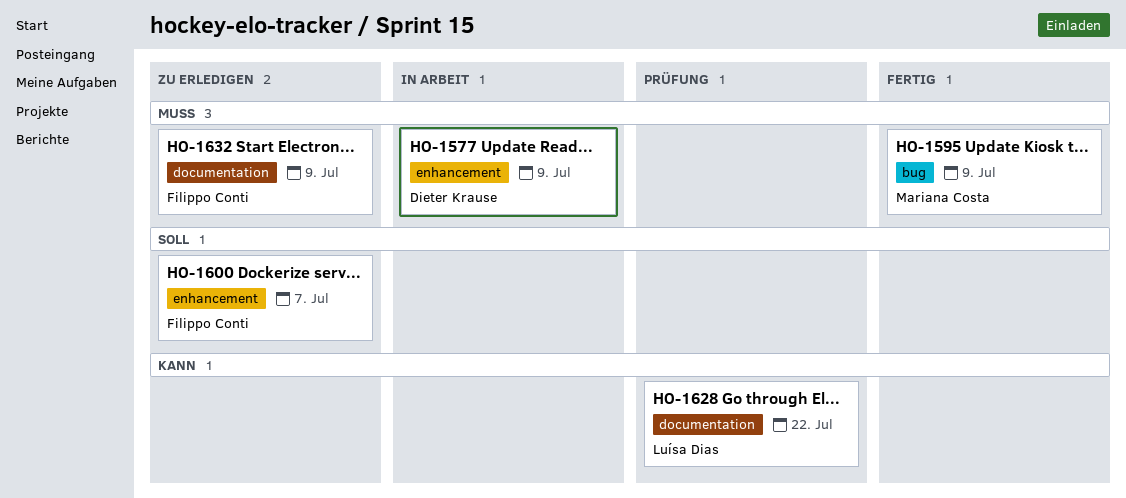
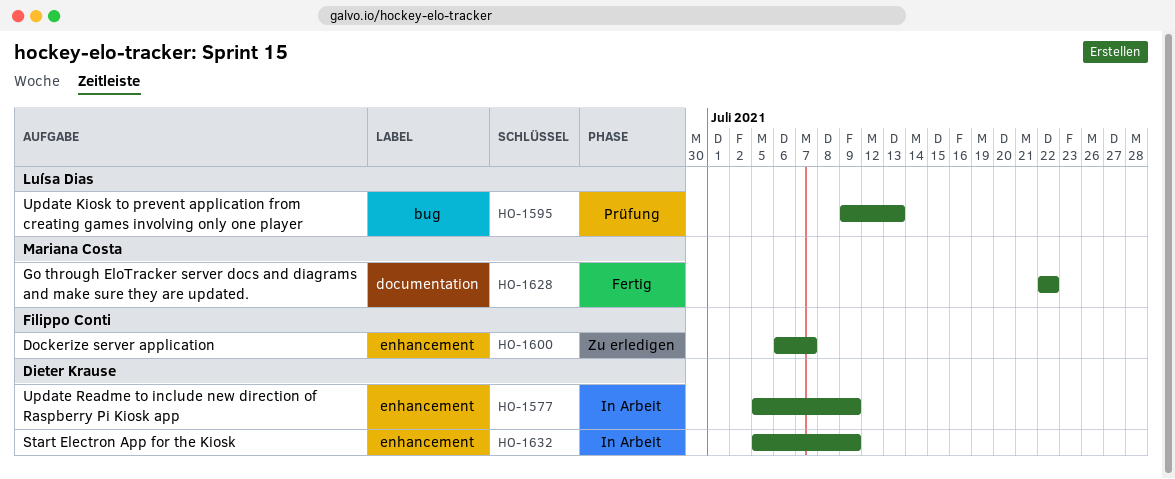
HO-1595, status: Fertig -> Prüfung
HO-1595, owner: Mariana Costa -> Luísa Dias
HO-1595, due: Jul 9 -> Jul 13
HO-1628, status: Prüfung -> Fertig
HO-1628, owner: Luísa Dias -> Mariana Costa
HO-1632, status: Zu erledigen -> In Arbeit
HO-1632, owner: Filippo Conti -> Dieter Krause
HO-1632, label: documentation -> enhancement

